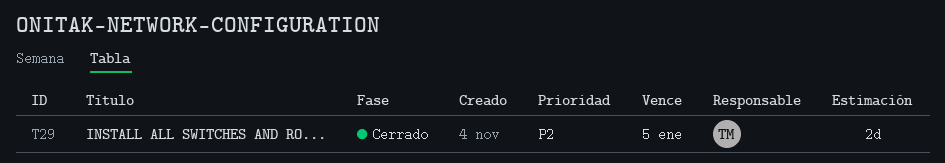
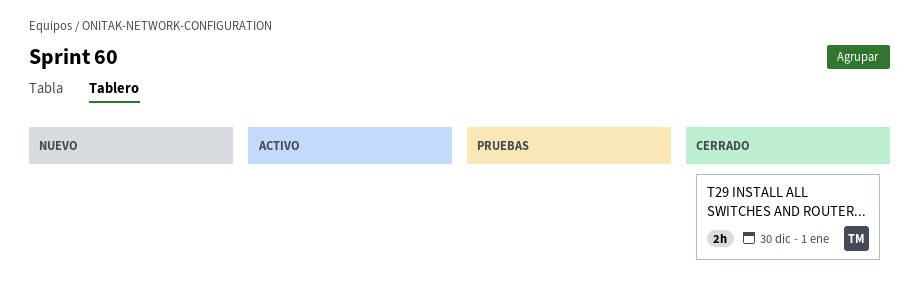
T29, estimate: 2d -> 2h
T29, due: Jan 5 -> Jan 1

